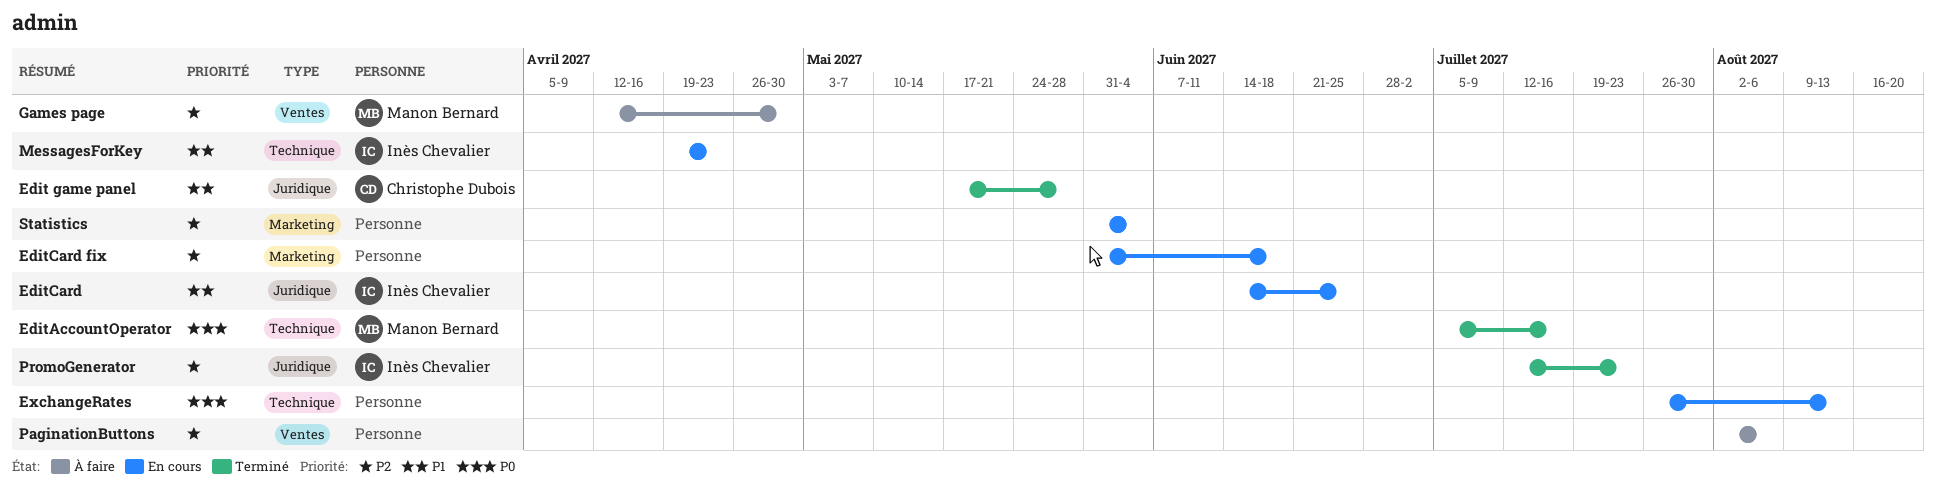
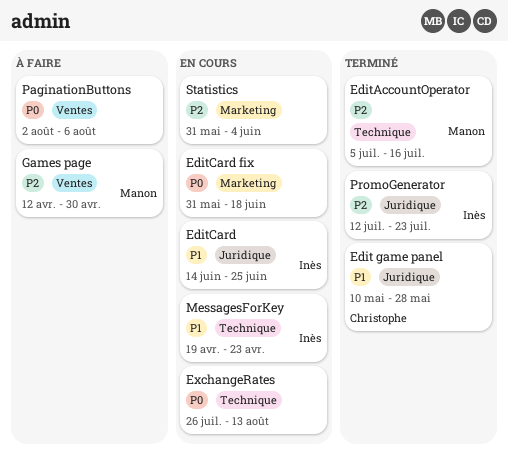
Edit game panel, start: May 17 -> May 10
EditAccountOperator, priority: P0 -> P2
EditCard fix, priority: P2 -> P0
PaginationButtons, priority: P2 -> P0

